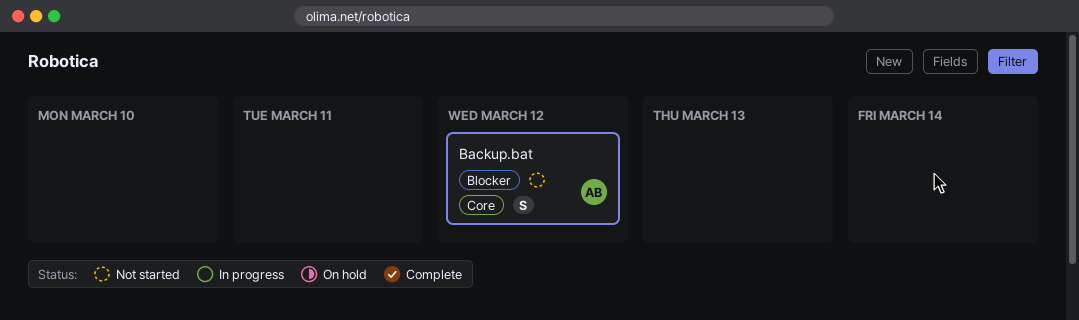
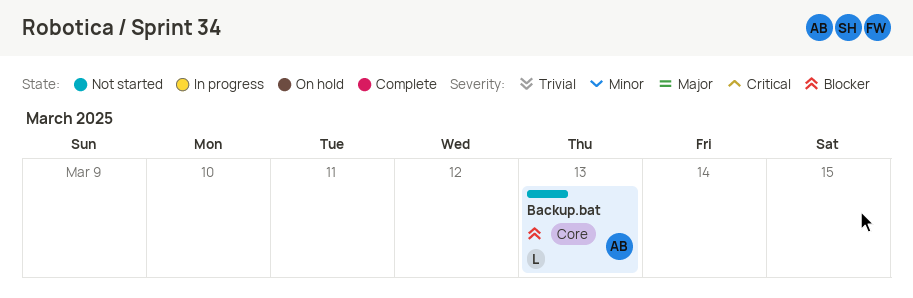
Backup.bat, estimate: S -> L
Backup.bat, due: Mar 12 -> Mar 13

